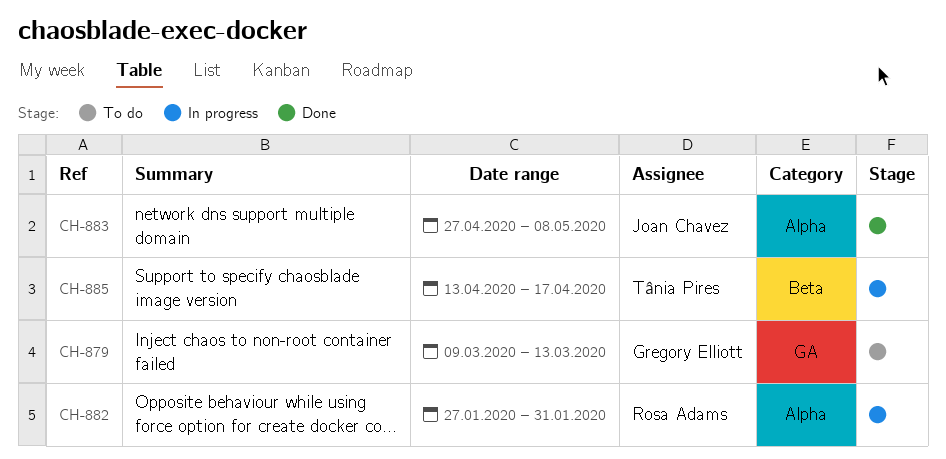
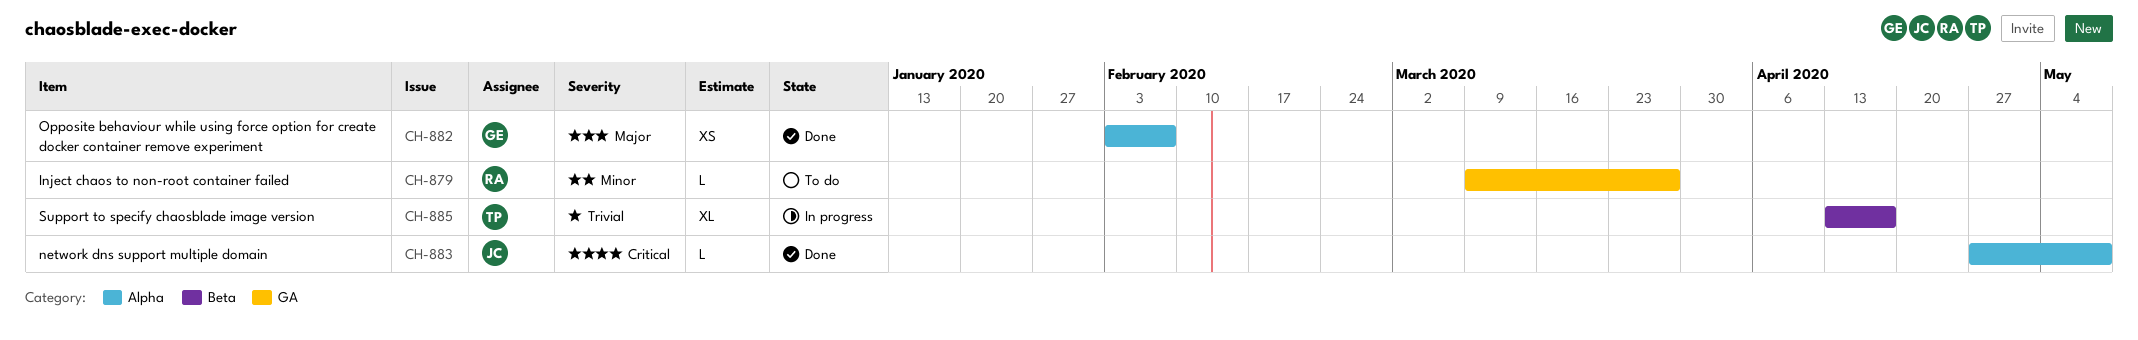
CH-879, owner: Gregory Elliott -> Rosa Adams
CH-879, due: Mar 13 -> Mar 27
CH-882, status: In progress -> Done
CH-882, owner: Rosa Adams -> Gregory Elliott
CH-882, start: Jan 27 -> Feb 3
CH-882, due: Jan 31 -> Feb 7

